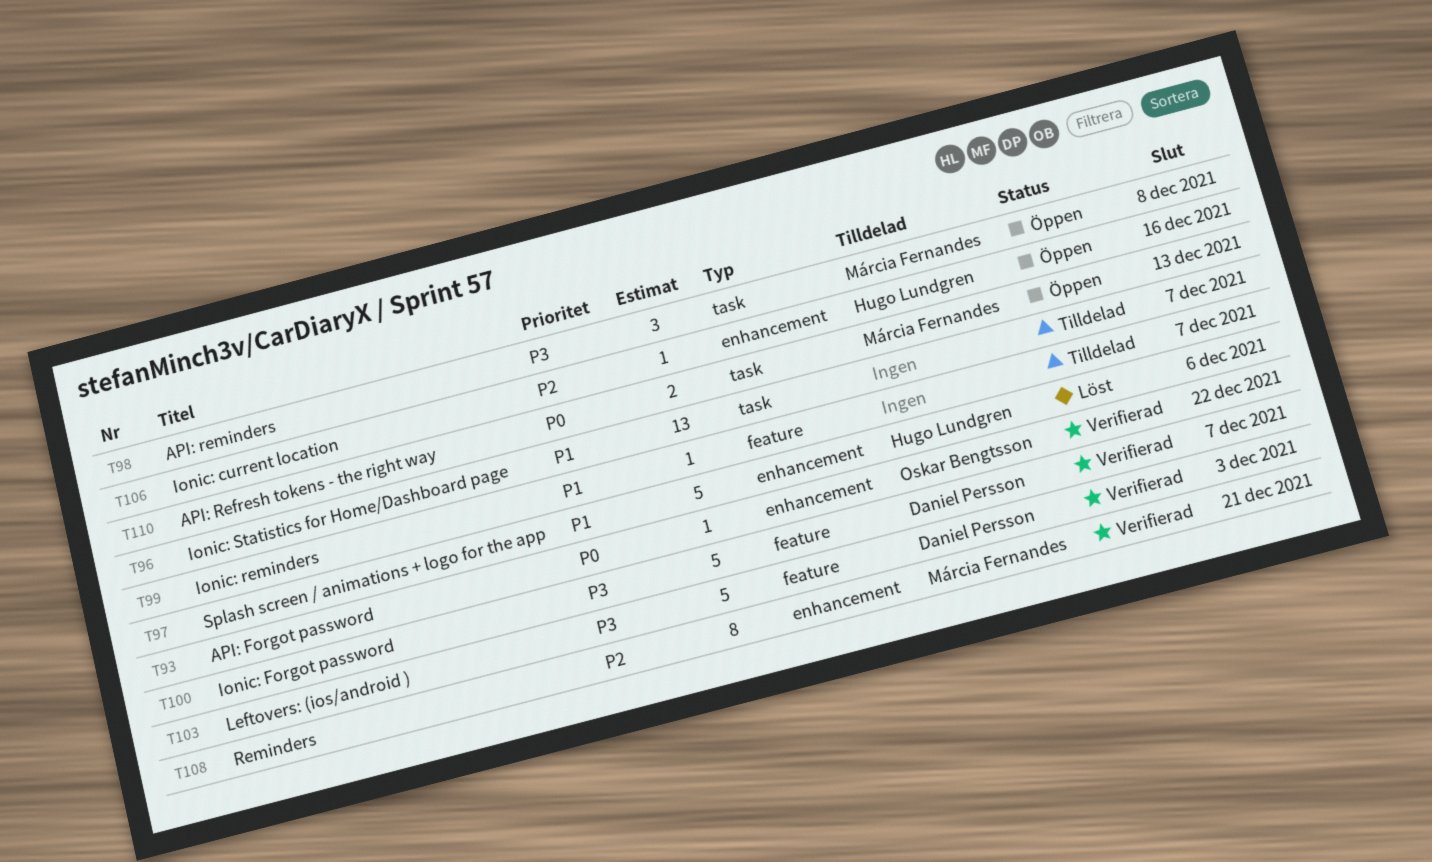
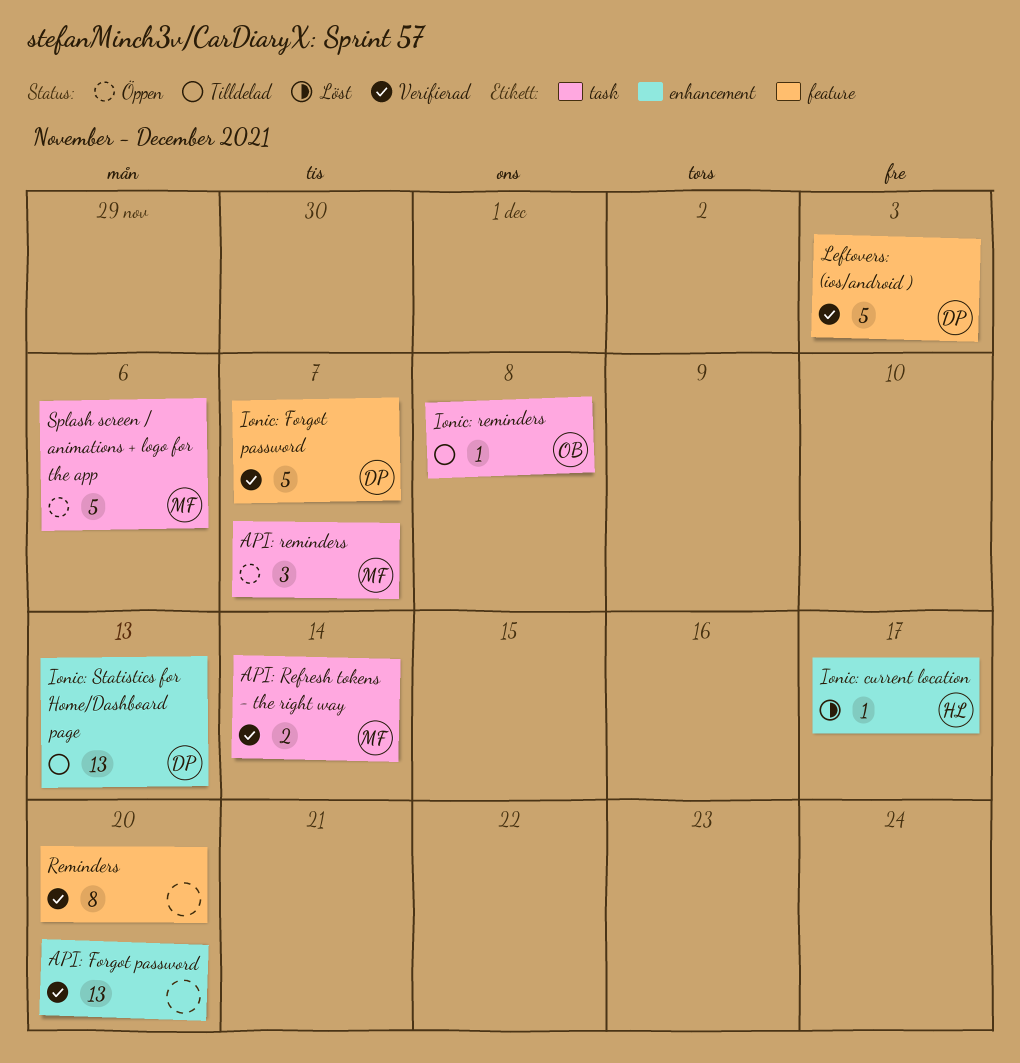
API: Forgot password, owner: Oskar Bengtsson -> none
API: Forgot password, estimate: 1 -> 13
API: Forgot password, due: Dec 22 -> Dec 20
API: Refresh tokens - the right way, status: Öppen -> Verifierad
API: Refresh tokens - the right way, due: Dec 13 -> Dec 14
API: reminders, due: Dec 8 -> Dec 7
Ionic: current location, status: Öppen -> Löst
Ionic: current location, due: Dec 16 -> Dec 17
Ionic: reminders, owner: none -> Oskar Bengtsson
Ionic: reminders, label: feature -> task
Ionic: reminders, due: Dec 7 -> Dec 8
Ionic: Statistics for Home/Dashboard page, owner: none -> Daniel Persson
Ionic: Statistics for Home/Dashboard page, label: task -> enhancement
Ionic: Statistics for Home/Dashboard page, due: Dec 7 -> Dec 13
Reminders, owner: Márcia Fernandes -> none
Reminders, label: enhancement -> feature
Reminders, due: Dec 21 -> Dec 20
Splash screen / animations + logo for the app, status: Löst -> Öppen
Splash screen / animations + logo for the app, owner: Hugo Lundgren -> Márcia Fernandes
Splash screen / animations + logo for the app, label: enhancement -> task

